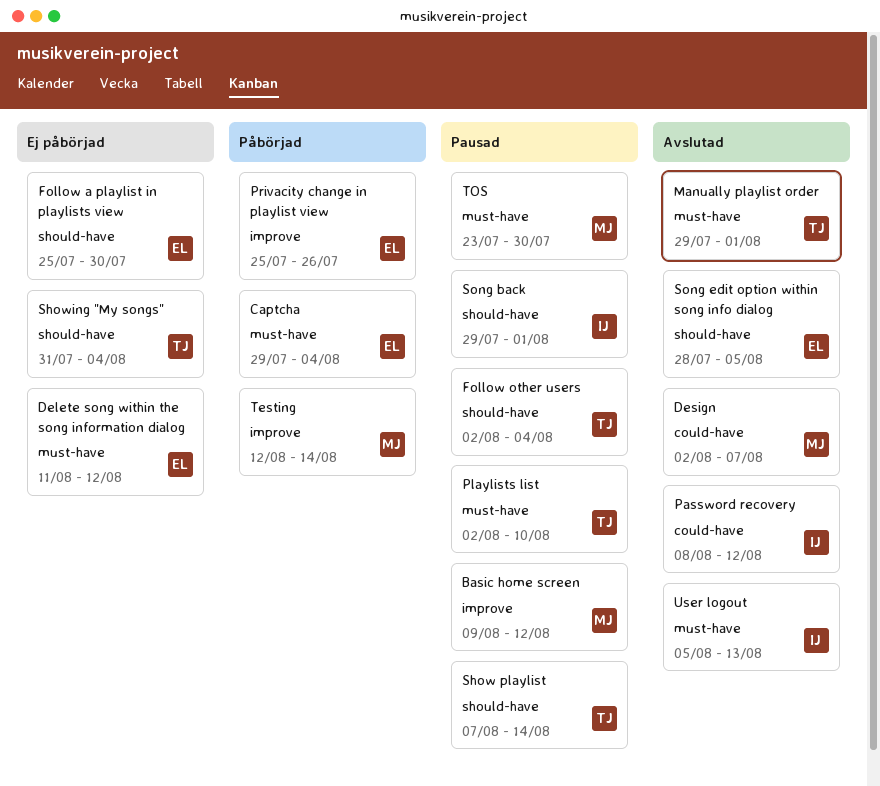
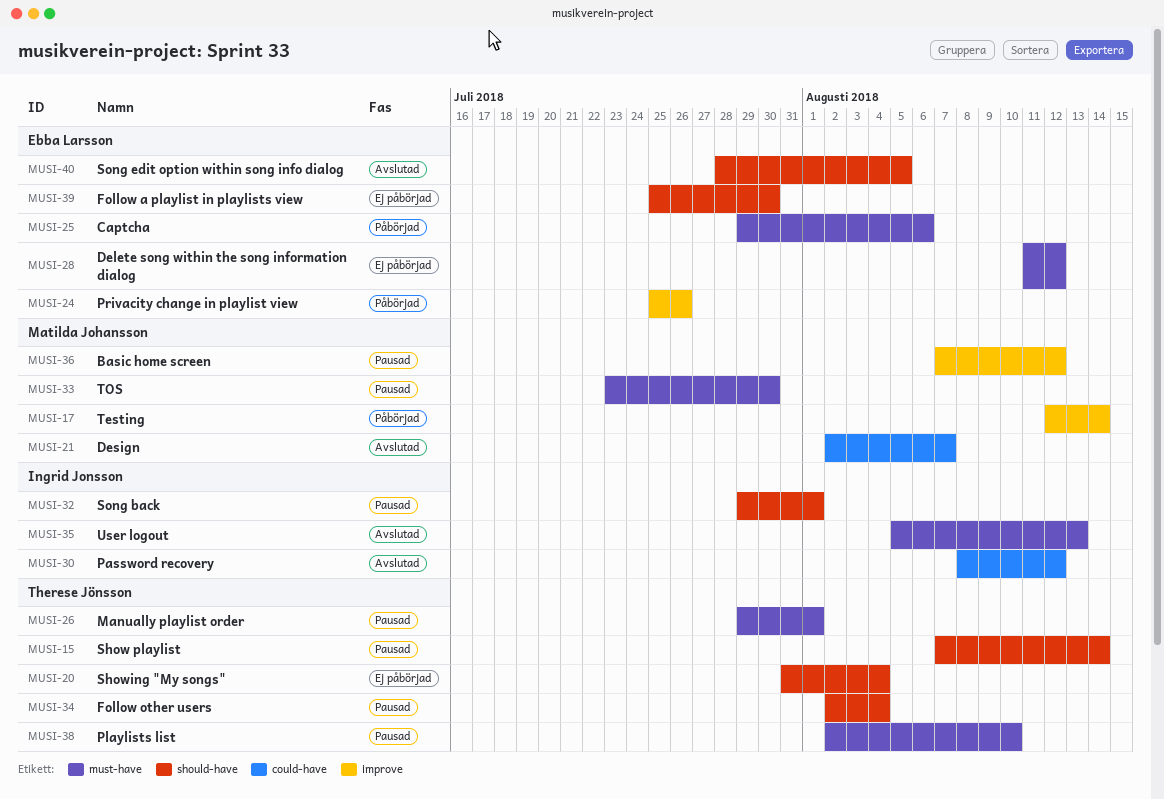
Basic home screen, start: Aug 9 -> Aug 7
Captcha, due: Aug 4 -> Aug 6
Manually playlist order, status: Avslutad -> Pausad

